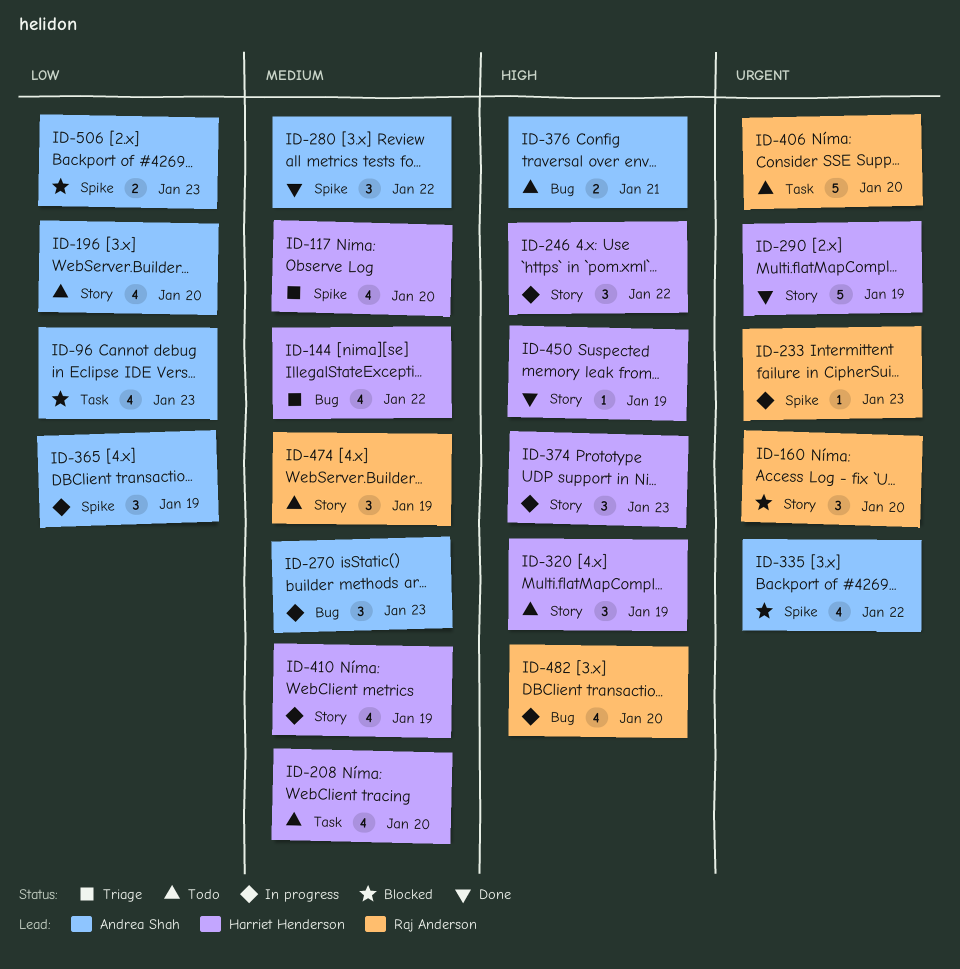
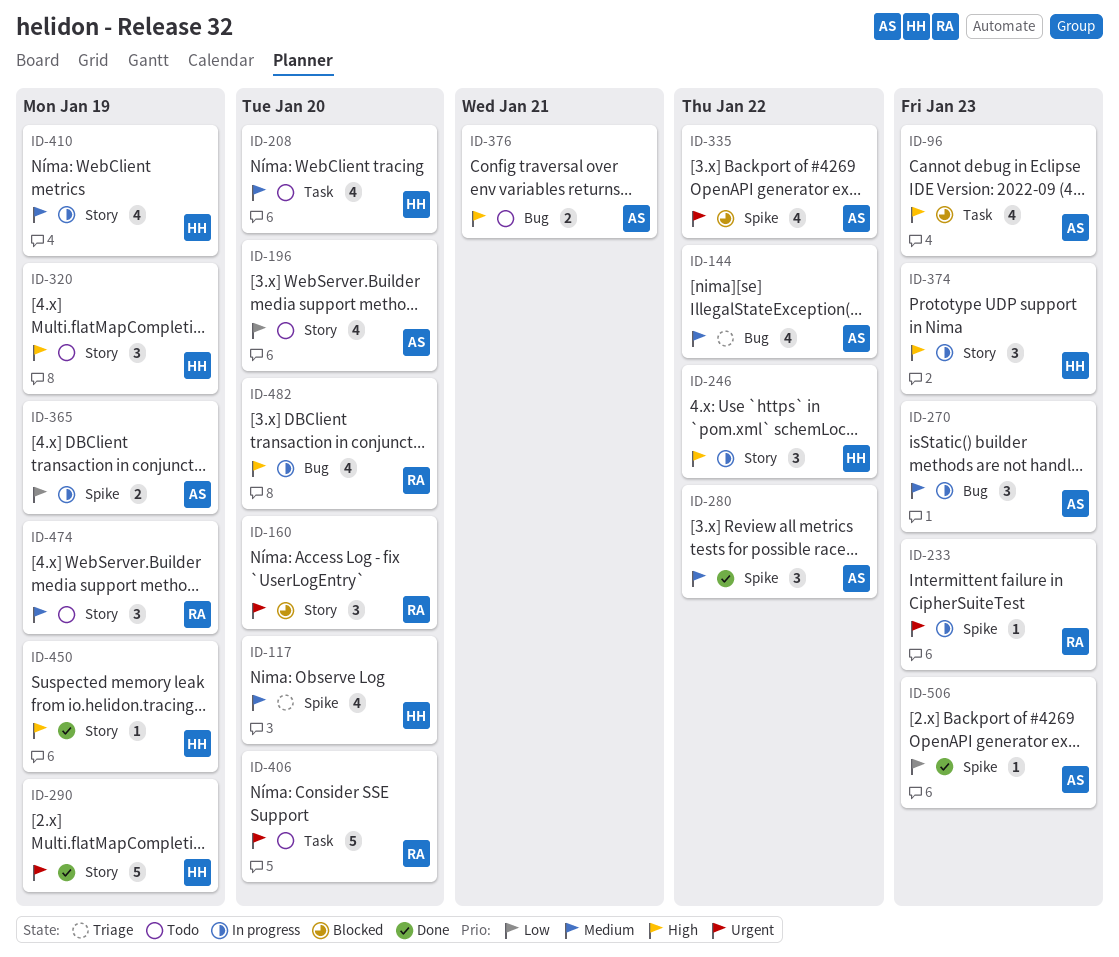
ID-96, priority: Low -> High
ID-144, owner: Harriet Henderson -> Andrea Shah
ID-365, estimate: 3 -> 2
ID-506, status: Blocked -> Done
ID-506, estimate: 2 -> 1

